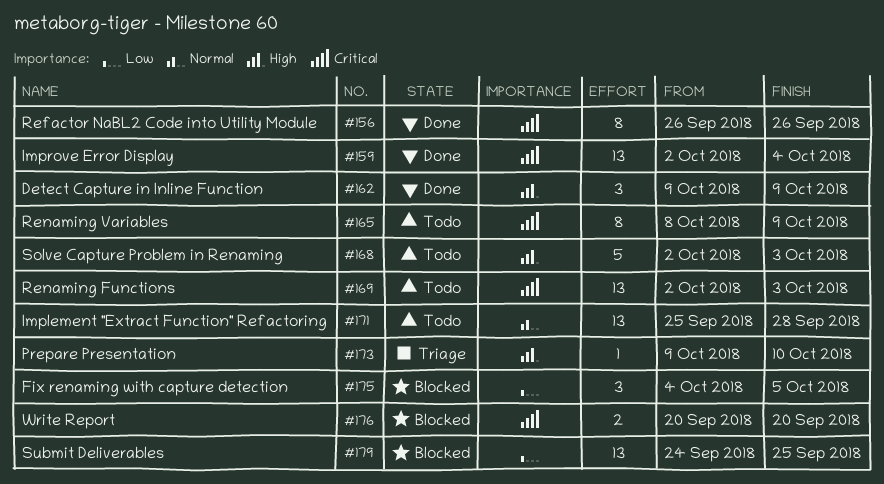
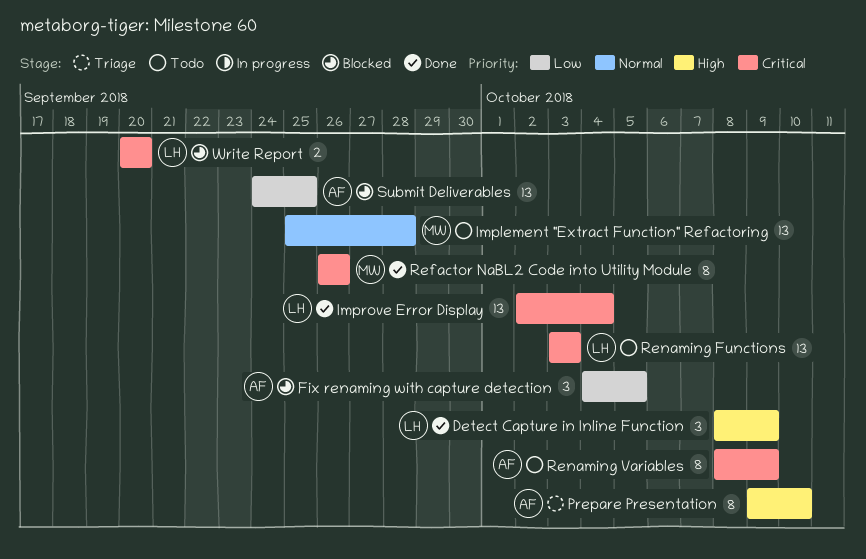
Detect Capture in Inline Function, start: Oct 9 -> Oct 8
Prepare Presentation, estimate: 1 -> 8
Renaming Functions, start: Oct 2 -> Oct 3
Solve Capture Problem in Renaming: present -> none

